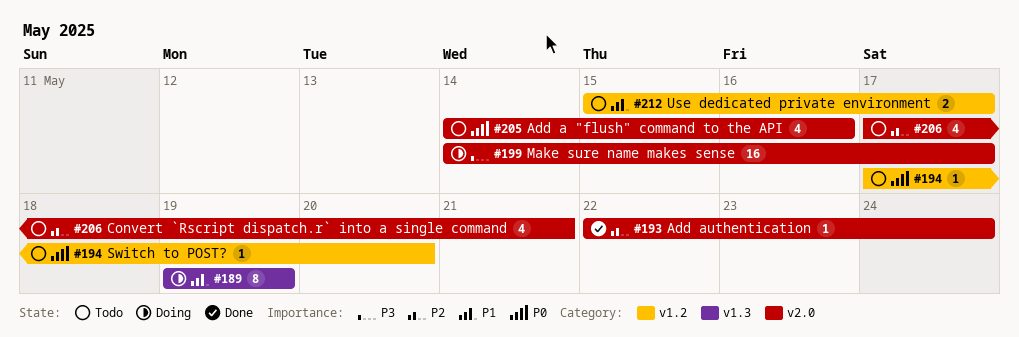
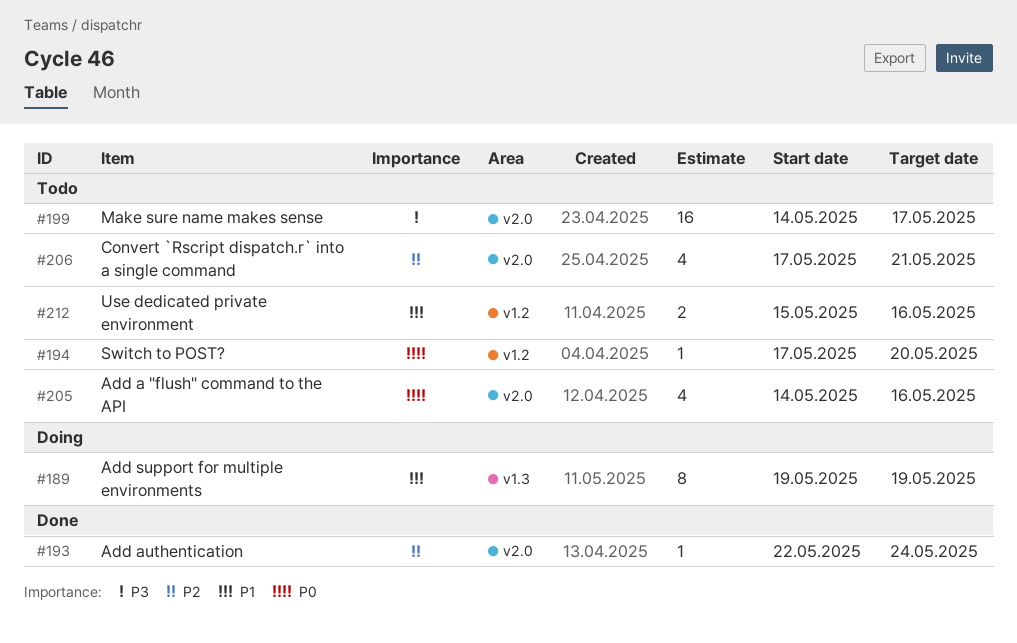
#199, status: Doing -> Todo
#212, due: May 17 -> May 16

